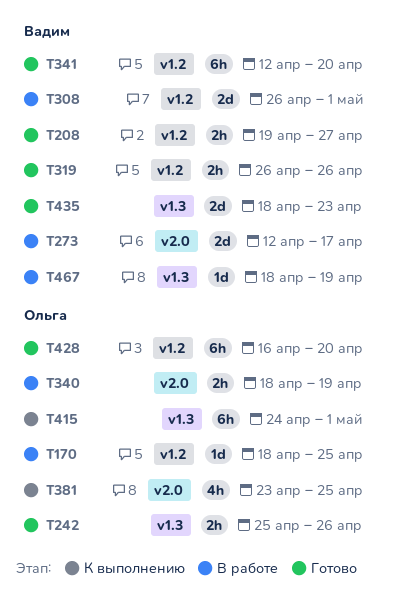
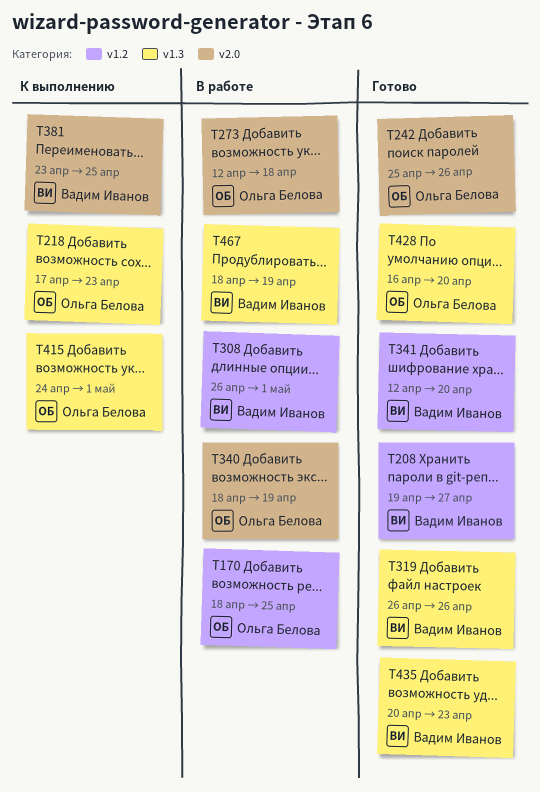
T218: none -> present
T242, label: v1.3 -> v2.0
T273, owner: Вадим Иванов -> Ольга Белова
T273, due: Apr 17 -> Apr 18
T319, label: v1.2 -> v1.3
T381, owner: Ольга Белова -> Вадим Иванов
T428, label: v1.2 -> v1.3
T435, start: Apr 18 -> Apr 20

